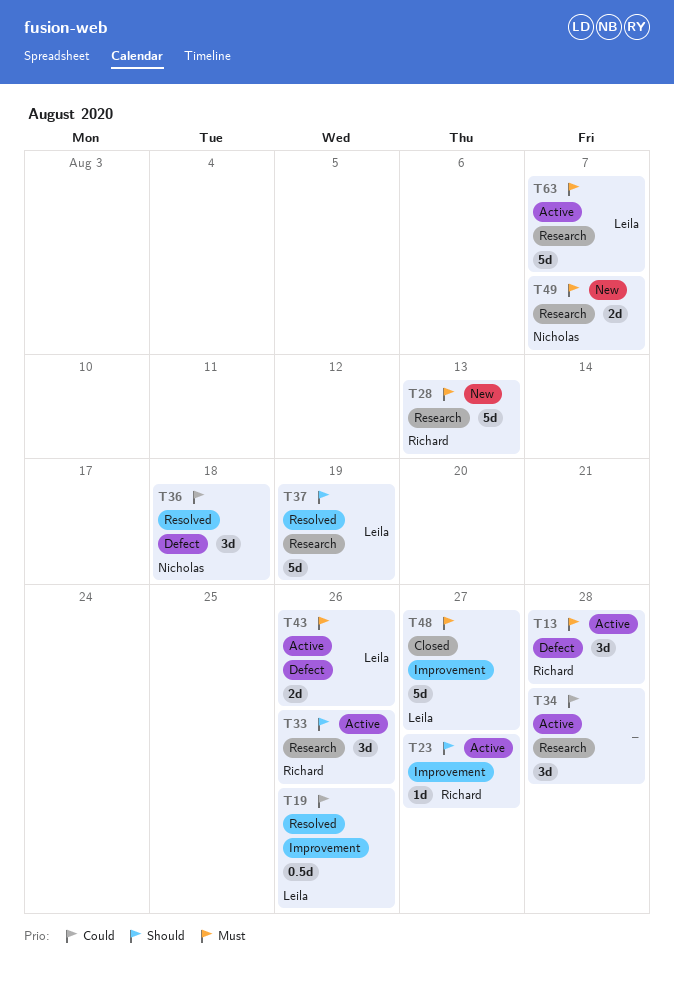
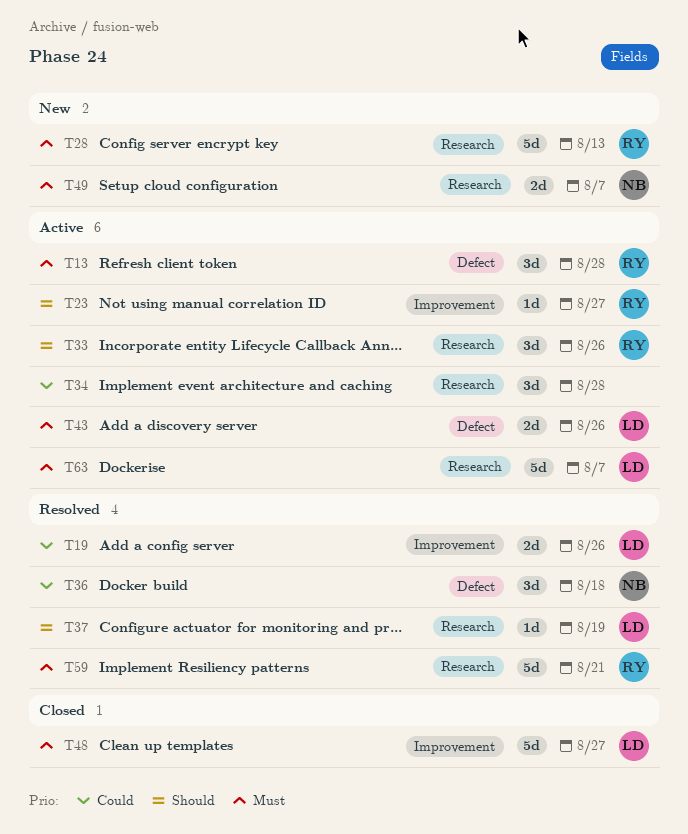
T19, estimate: 0.5d -> 2d
T37, estimate: 5d -> 1d
T59: none -> present

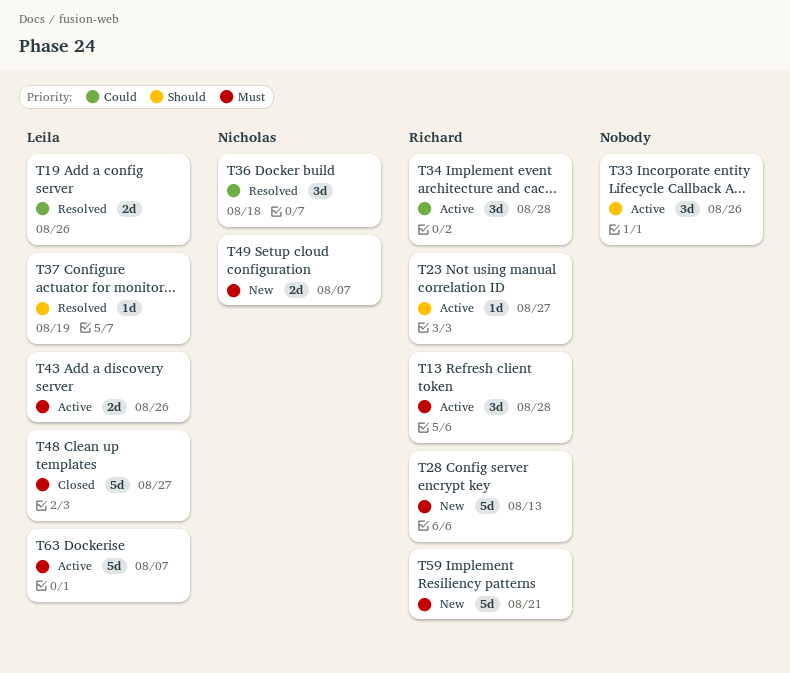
T33, owner: Richard -> none
T34, owner: none -> Richard
T59, status: Resolved -> New

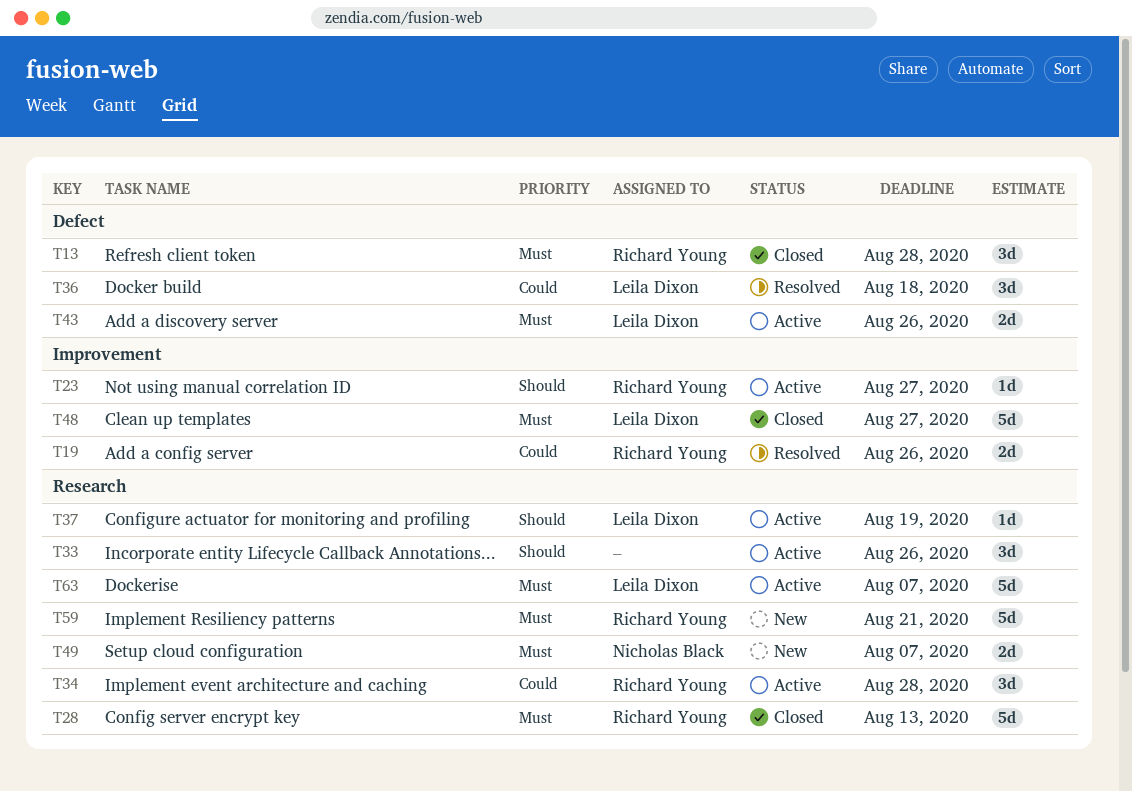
T13, status: Active -> Closed
T19, owner: Leila Dixon -> Richard Young
T28, status: New -> Closed
T36, owner: Nicholas Black -> Leila Dixon
T37, status: Resolved -> Active

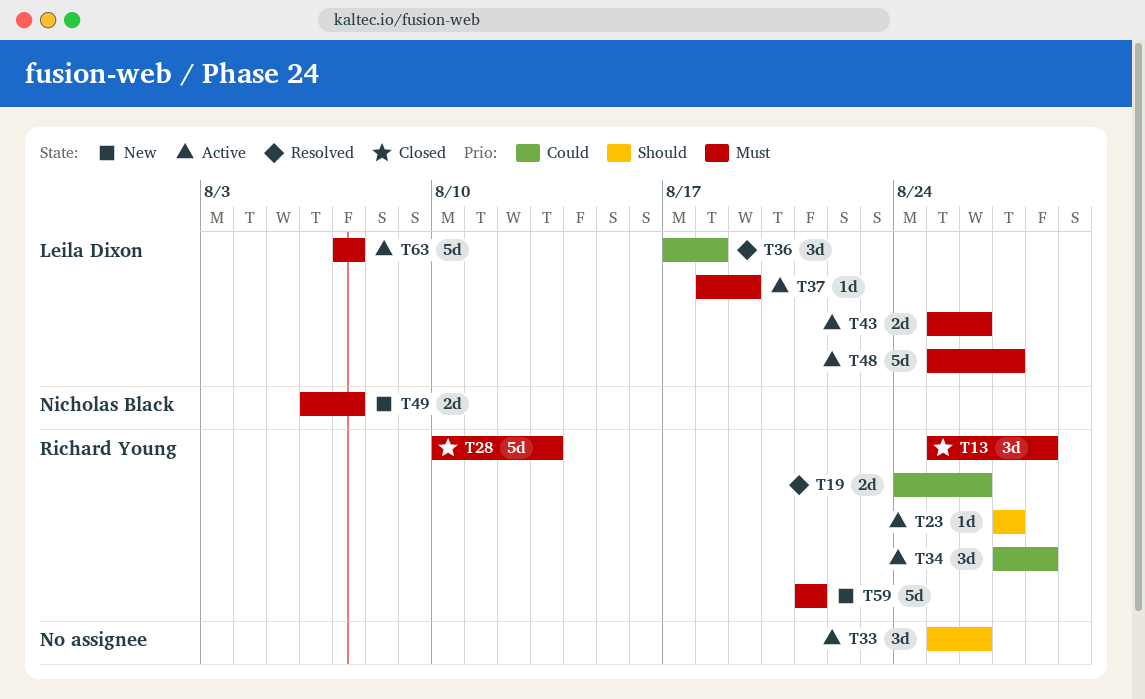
T37, priority: Should -> Must
T48, status: Closed -> Active

